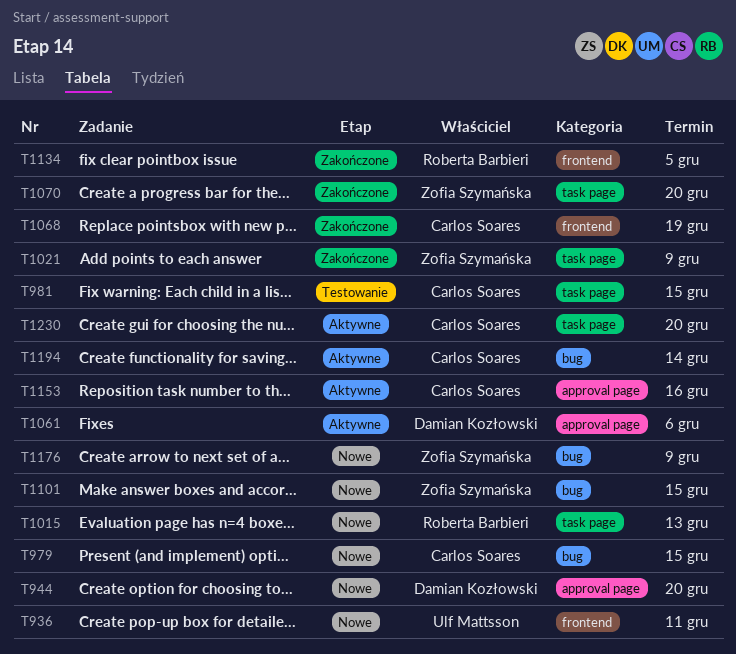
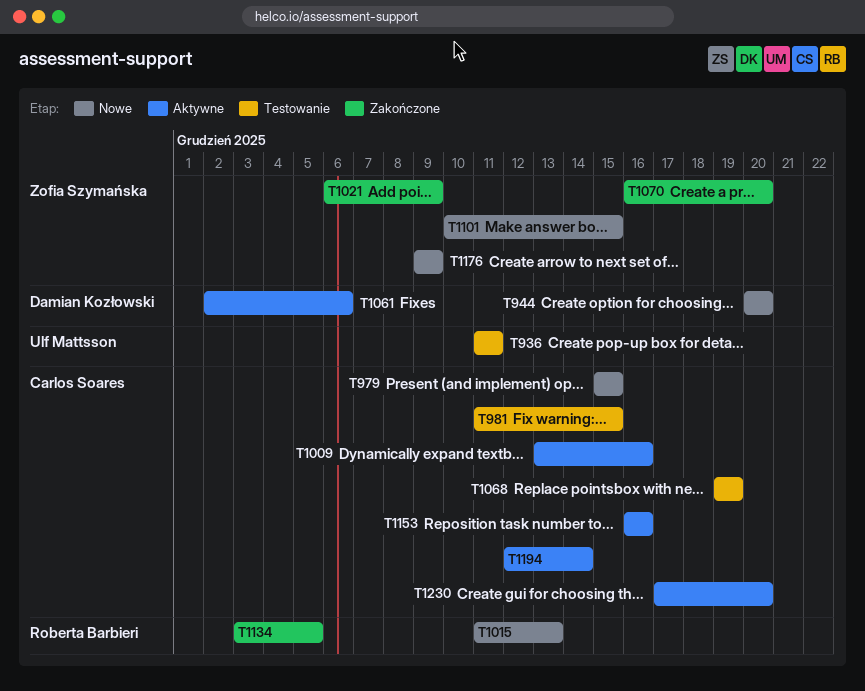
T936, status: Nowe -> Testowanie
T1009: none -> present
T1068, status: Zakończone -> Testowanie

